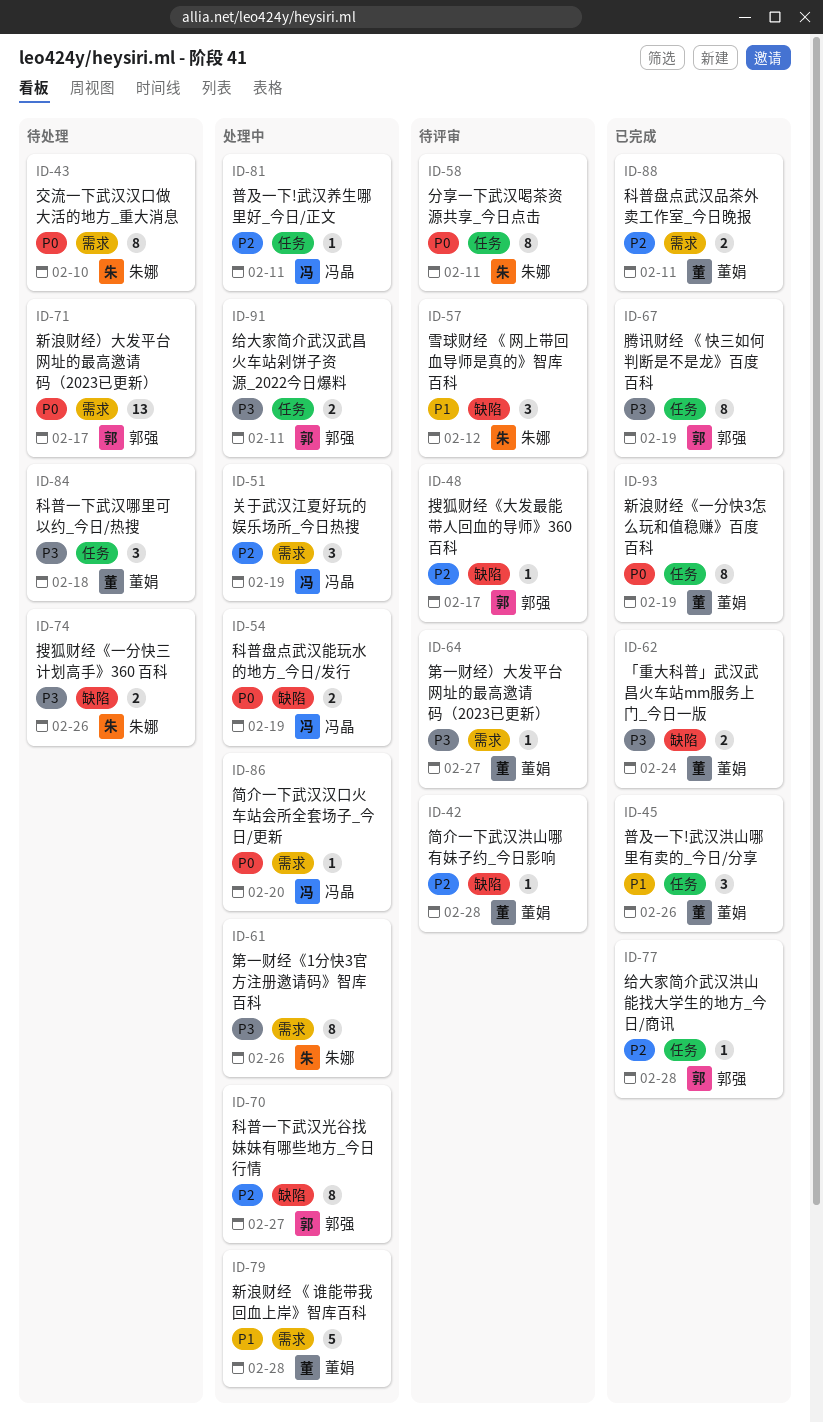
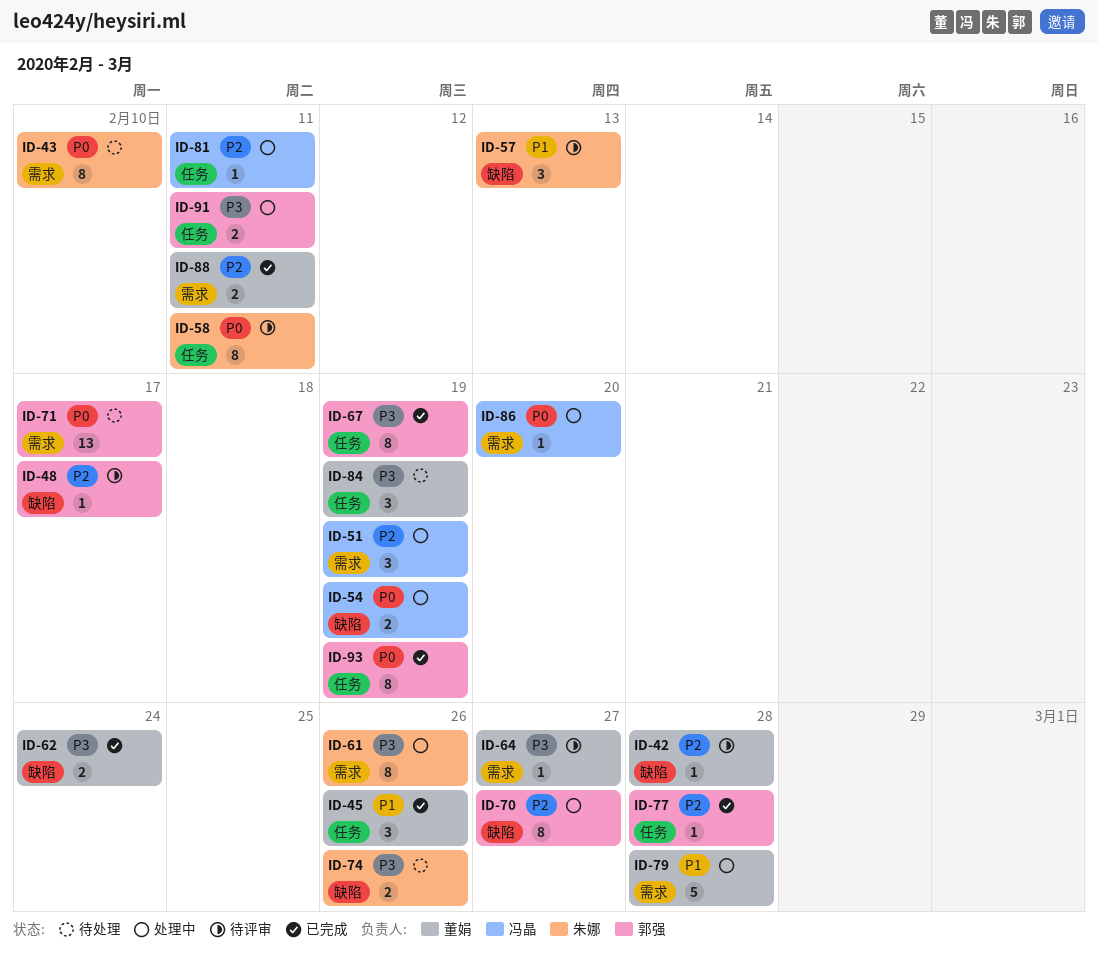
ID-57, due: Feb 12 -> Feb 13
ID-84, due: Feb 18 -> Feb 19
ID-93, owner: 董娟 -> 郭强

